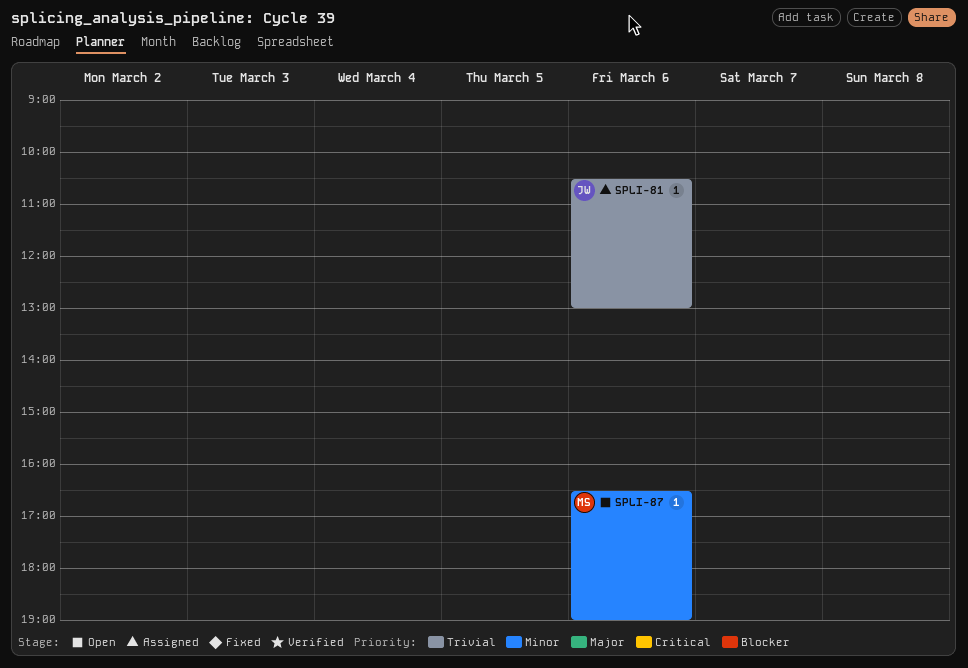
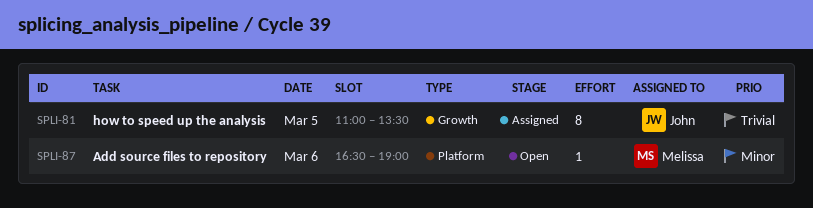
SPLI-81, estimate: 1 -> 8
SPLI-81, day: Mar 6 -> Mar 5
SPLI-81, begins: 10:30 -> 11:00
SPLI-81, ends: 13:00 -> 13:30

